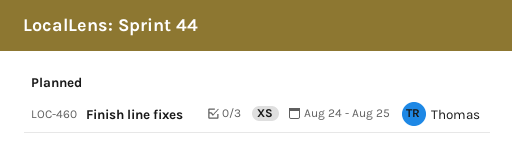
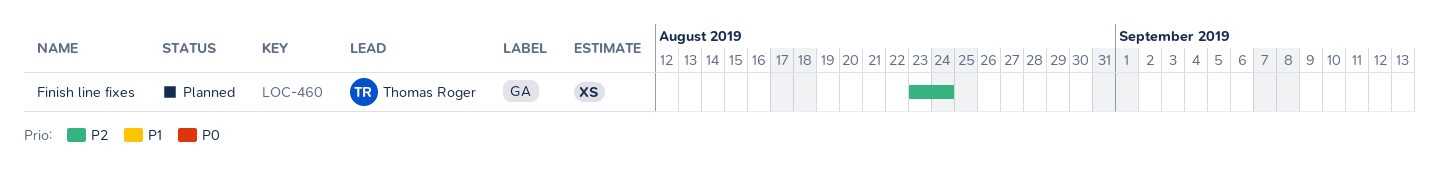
LOC-460, start: Aug 24 -> Aug 23
LOC-460, due: Aug 25 -> Aug 24

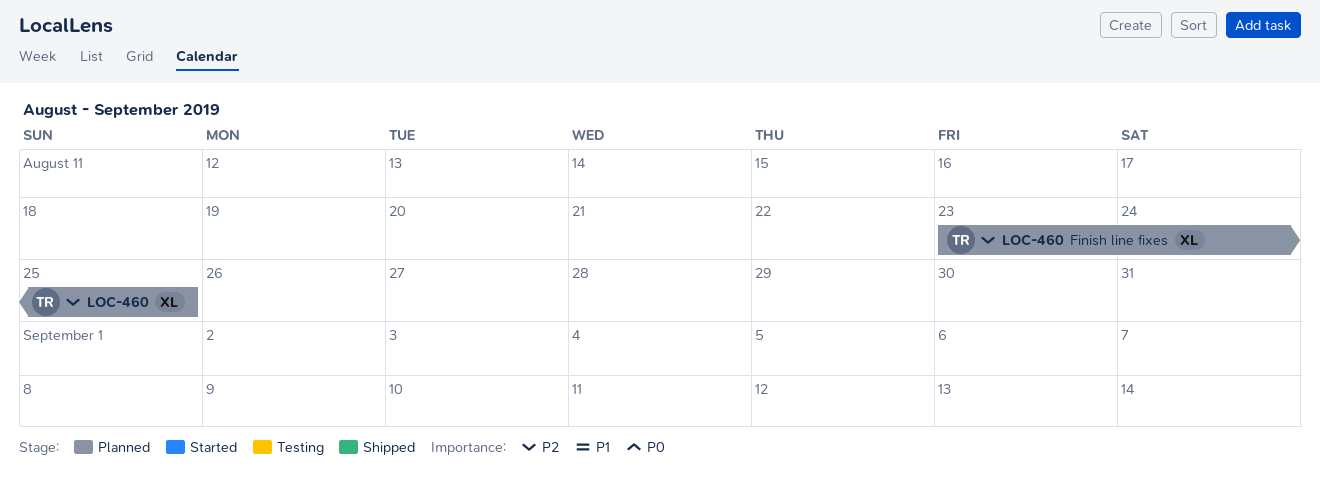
LOC-460, estimate: XS -> XL
LOC-460, due: Aug 24 -> Aug 25

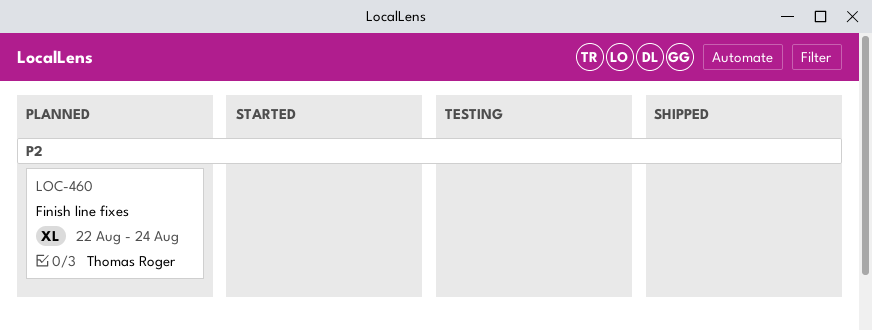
LOC-460, start: Aug 23 -> Aug 22
LOC-460, due: Aug 25 -> Aug 24

